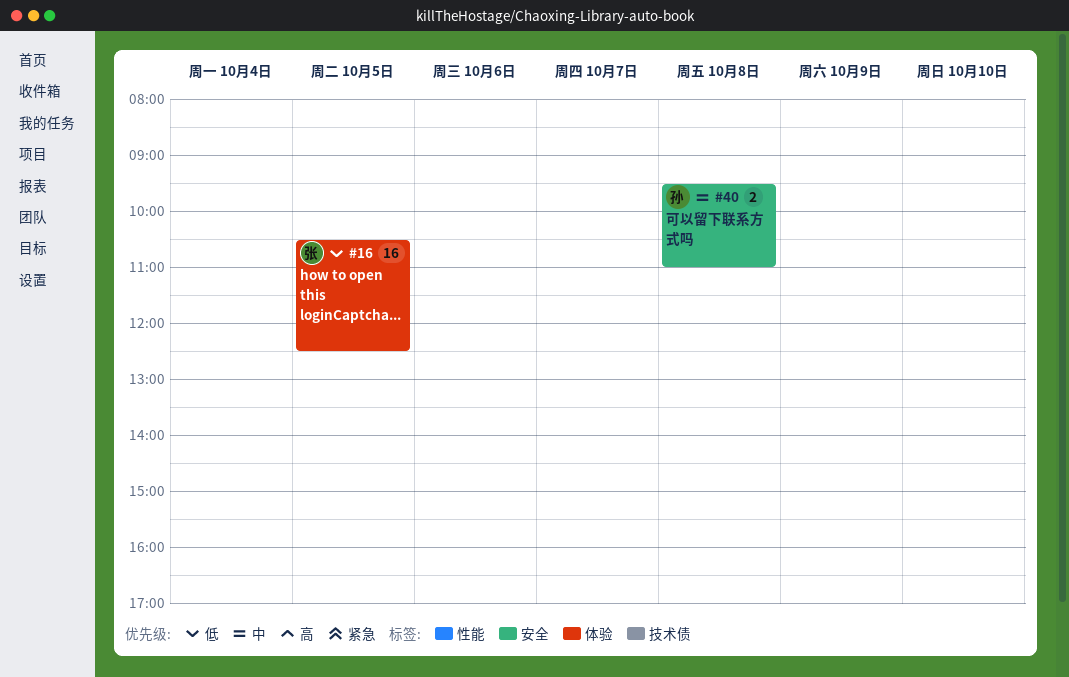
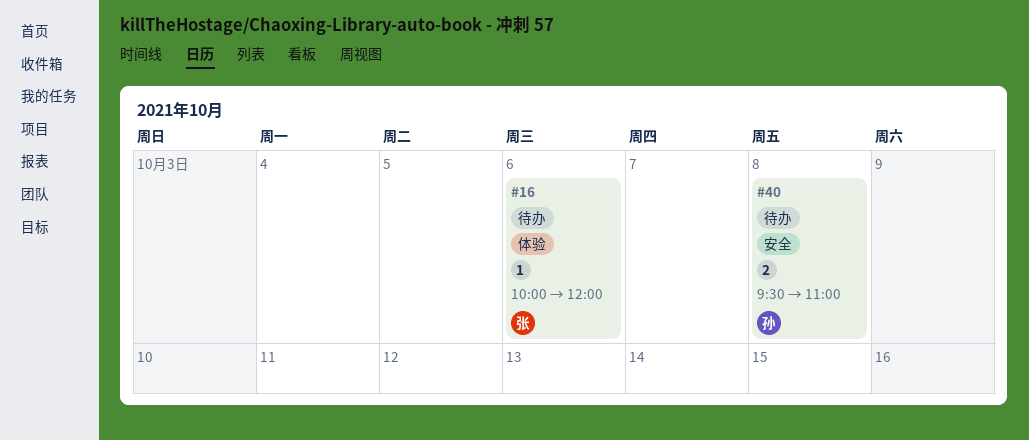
#16, estimate: 16 -> 1
#16, day: Oct 5 -> Oct 6
#16, begins: 10:30 -> 10:00
#16, ends: 12:30 -> 12:00

